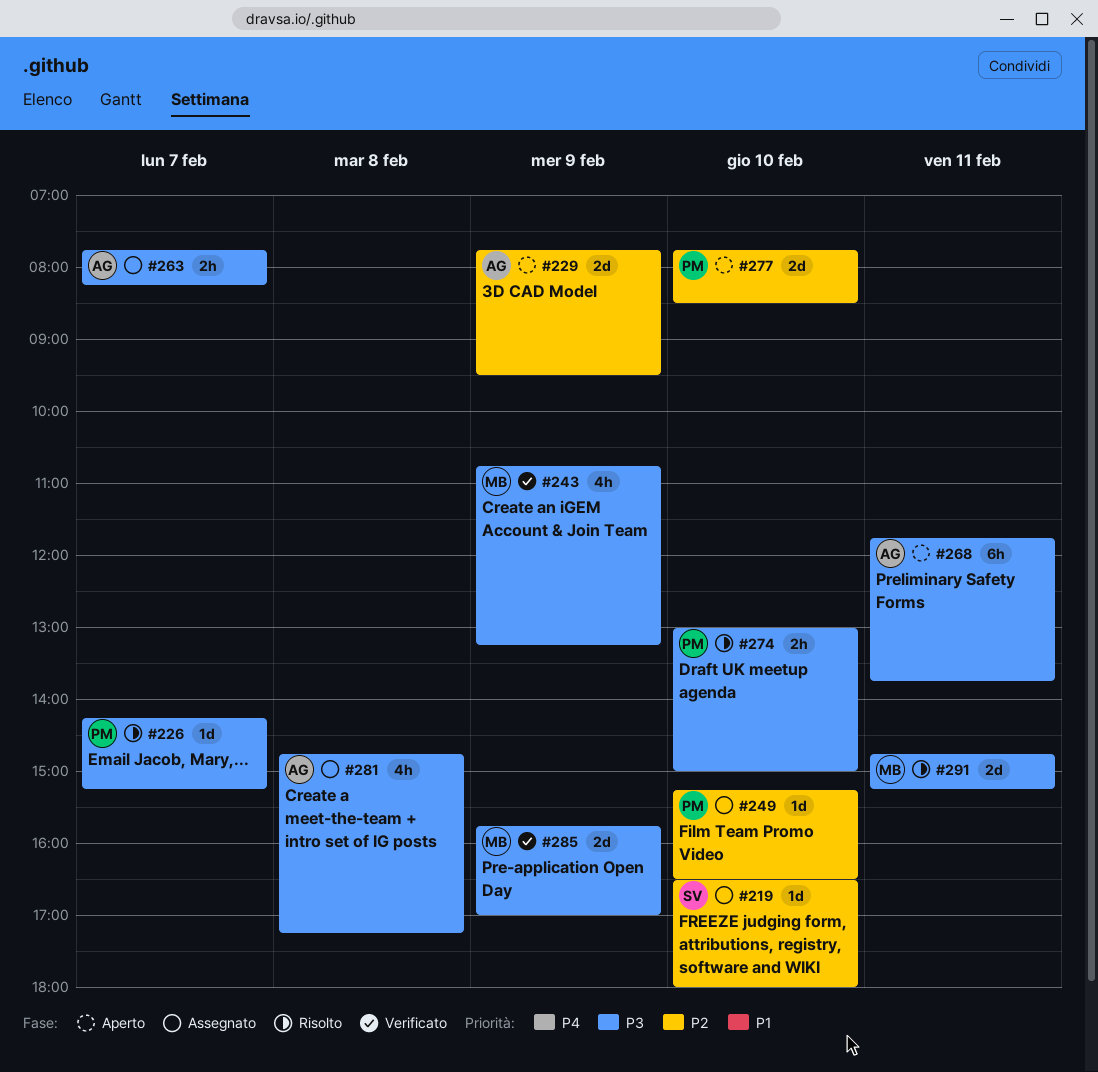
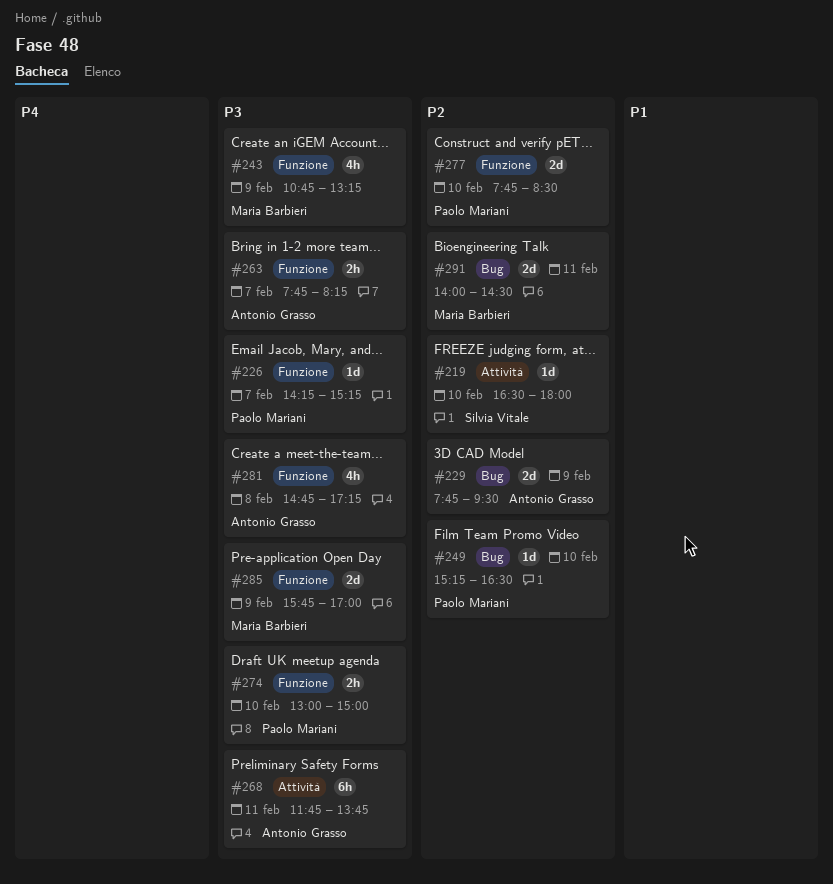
#291, priority: P3 -> P2
#291, begins: 14:45 -> 14:00
#291, ends: 15:15 -> 14:30

